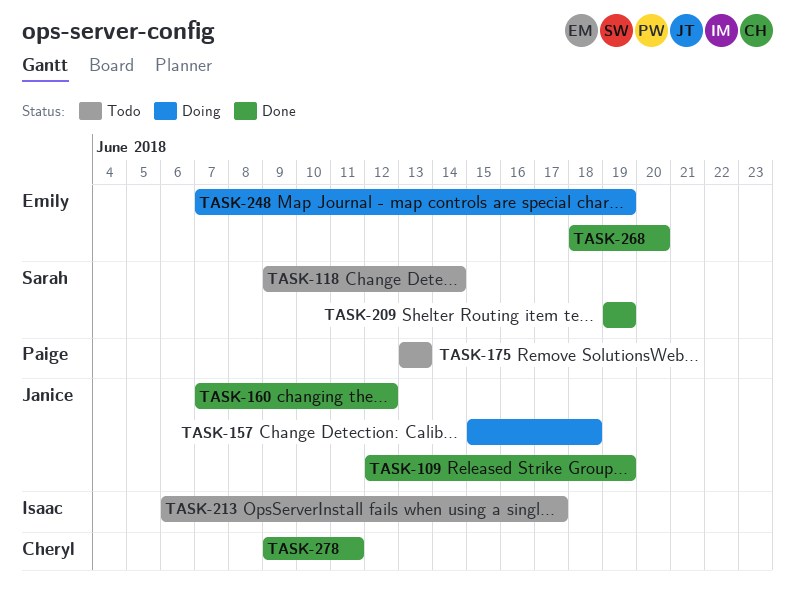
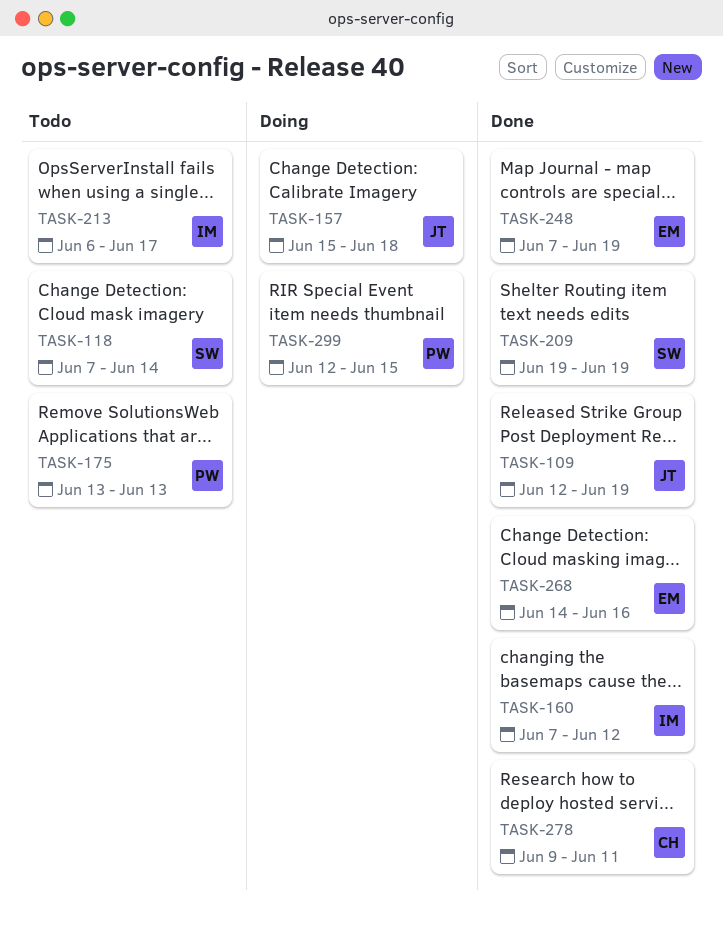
TASK-118, start: Jun 9 -> Jun 7
TASK-160, owner: Janice -> Isaac
TASK-248, status: Doing -> Done
TASK-268, start: Jun 18 -> Jun 14
TASK-268, due: Jun 20 -> Jun 16
TASK-299: none -> present

